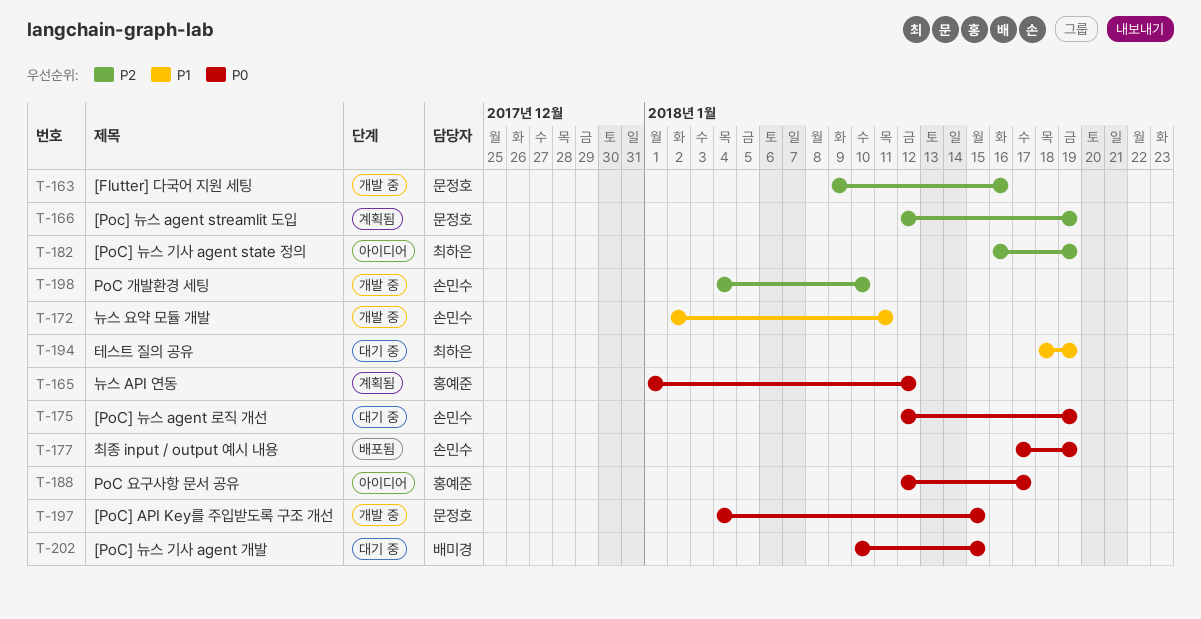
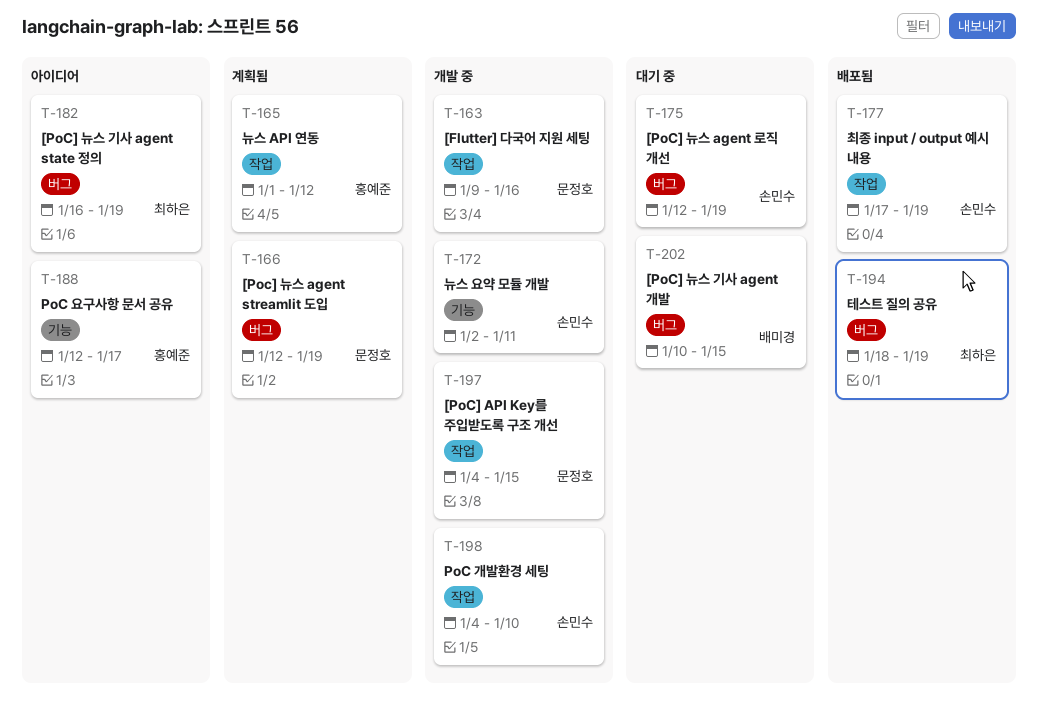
T-194, status: 대기 중 -> 배포됨

